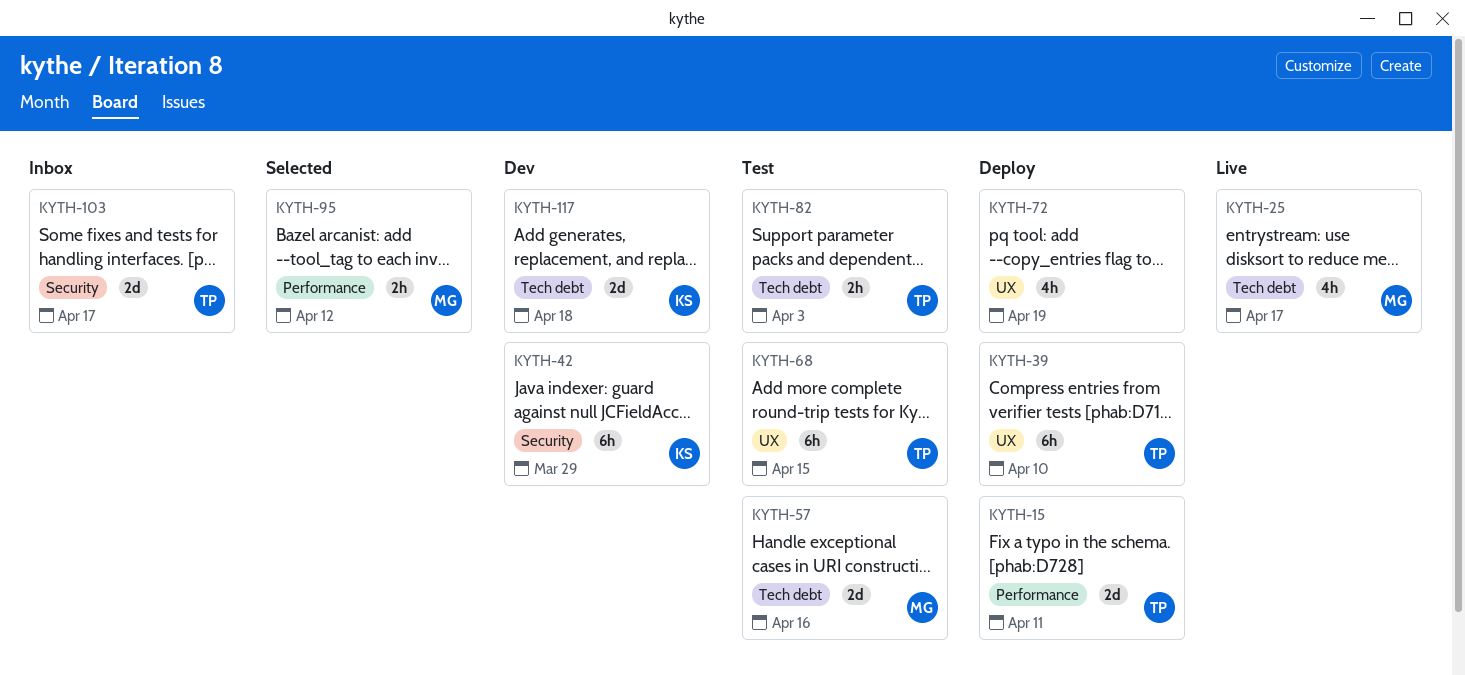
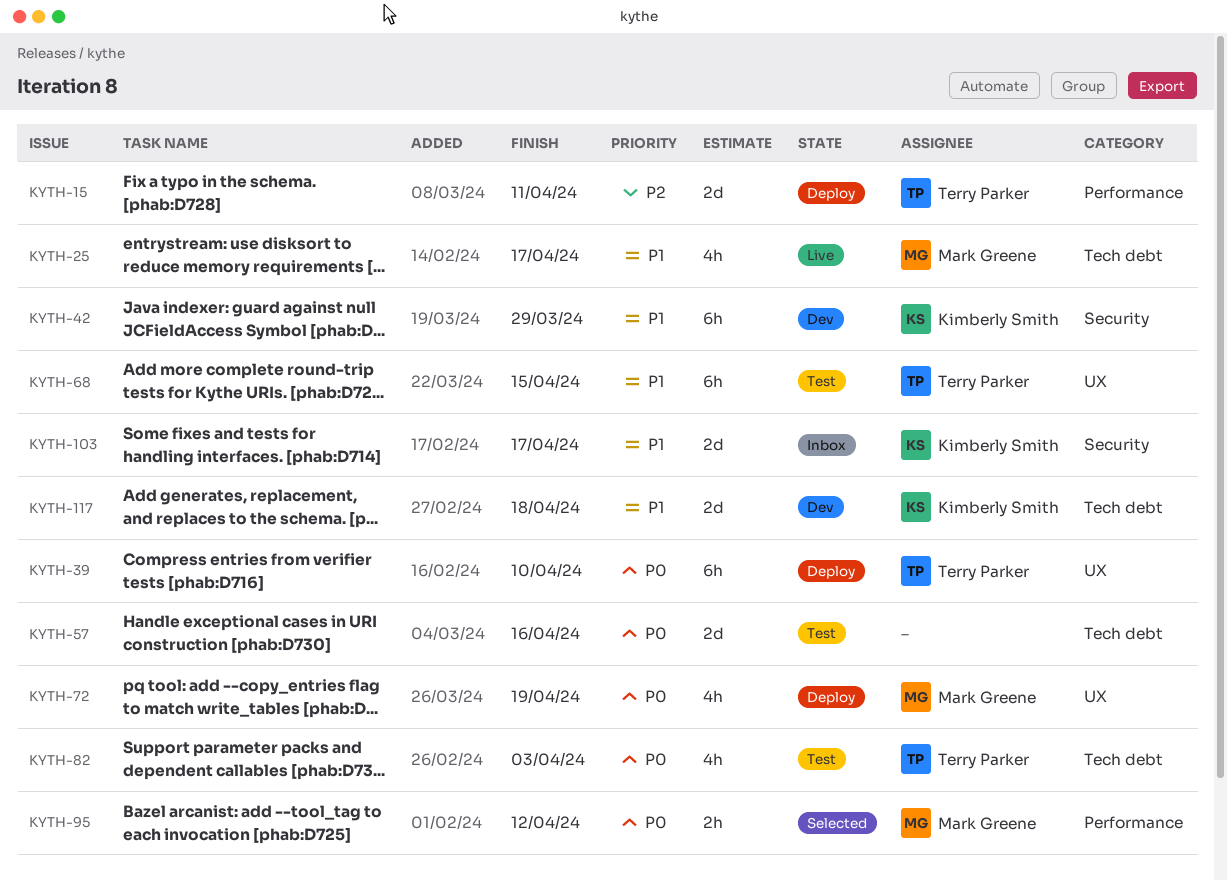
KYTH-57, owner: Mark Greene -> none
KYTH-72, owner: none -> Mark Greene
KYTH-82, estimate: 2h -> 4h
KYTH-103, owner: Terry Parker -> Kimberly Smith

